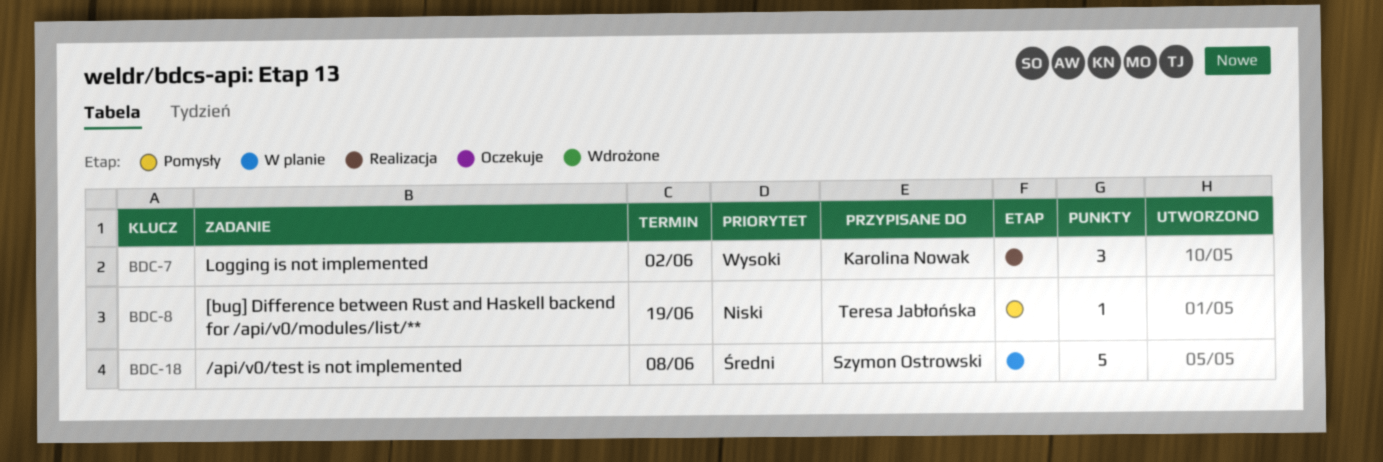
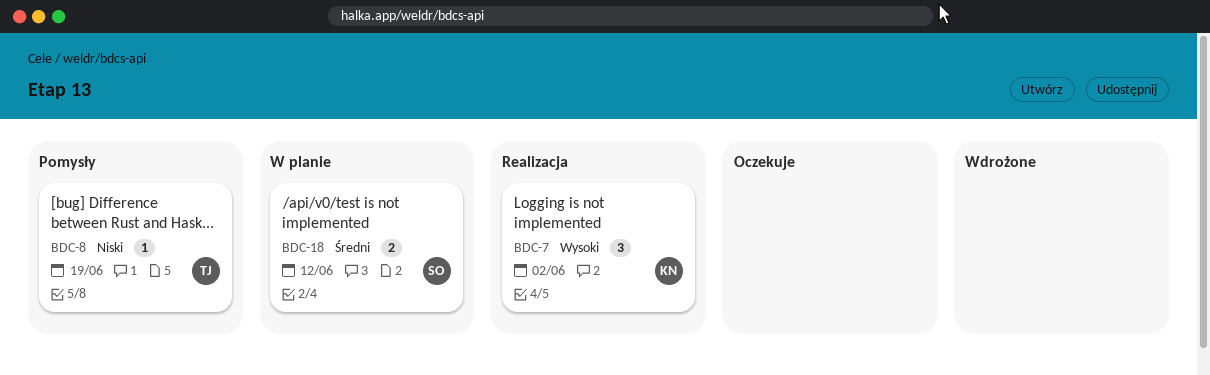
BDC-18, estimate: 5 -> 2
BDC-18, due: Jun 8 -> Jun 12

